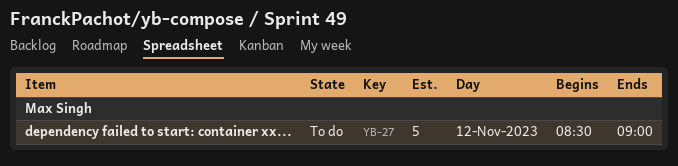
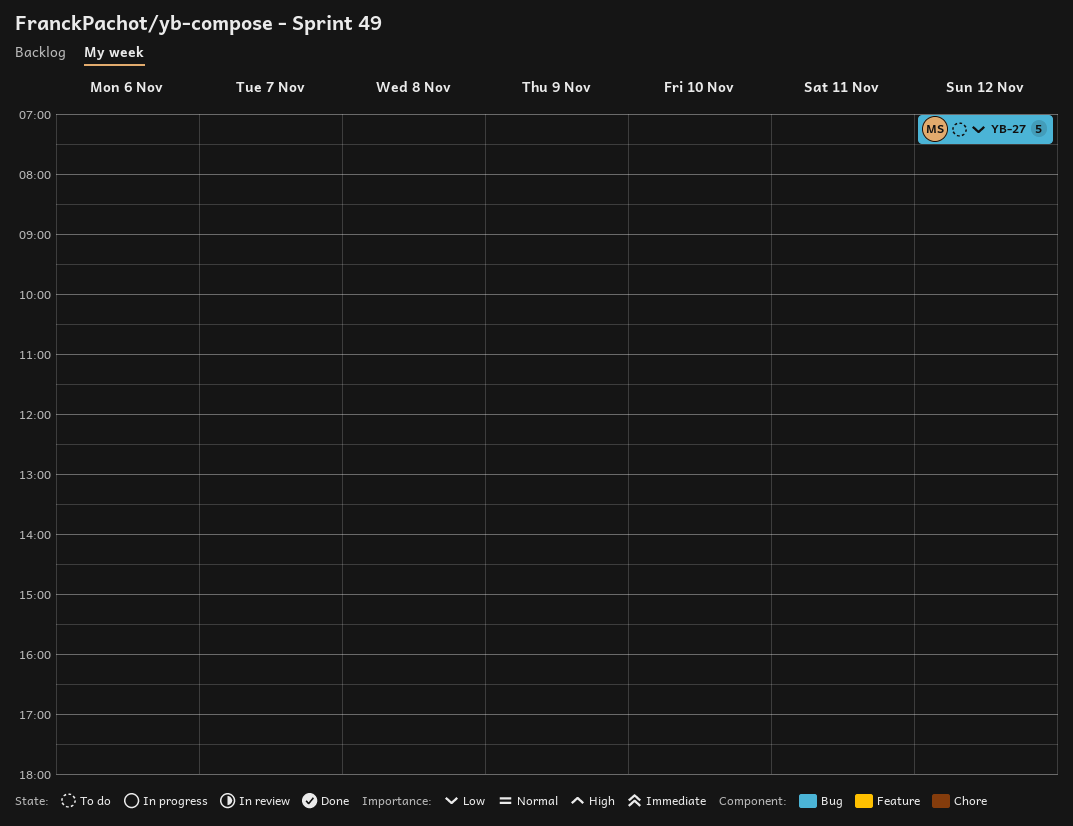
YB-27, begins: 08:30 -> 07:00
YB-27, ends: 09:00 -> 07:30

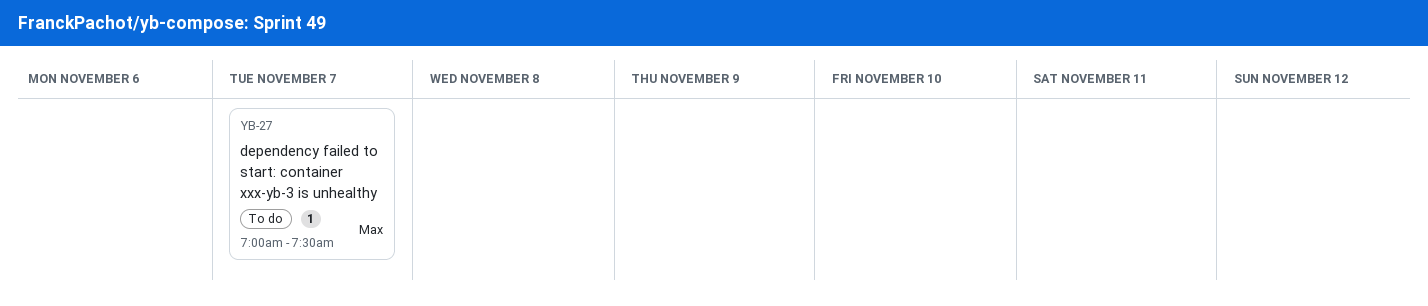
YB-27, estimate: 5 -> 1
YB-27, day: Nov 12 -> Nov 7

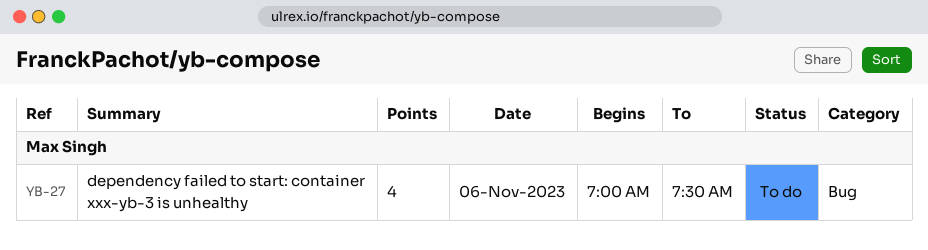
YB-27, estimate: 1 -> 4
YB-27, day: Nov 7 -> Nov 6

